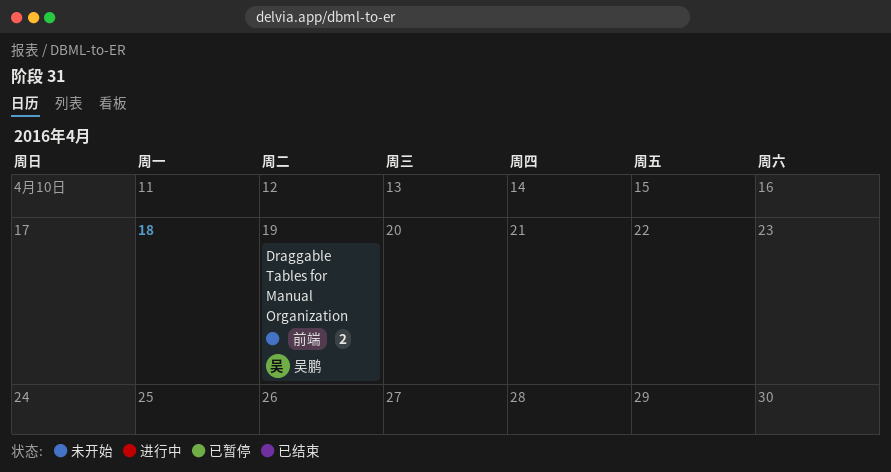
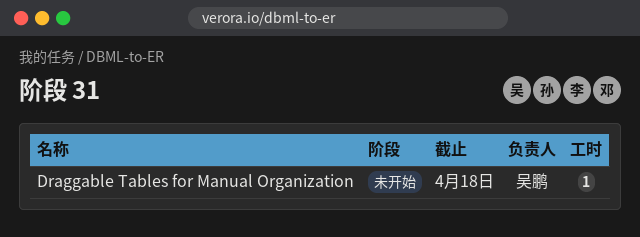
Draggable Tables for Manual Organization, estimate: 2 -> 1
Draggable Tables for Manual Organization, due: Apr 19 -> Apr 18

